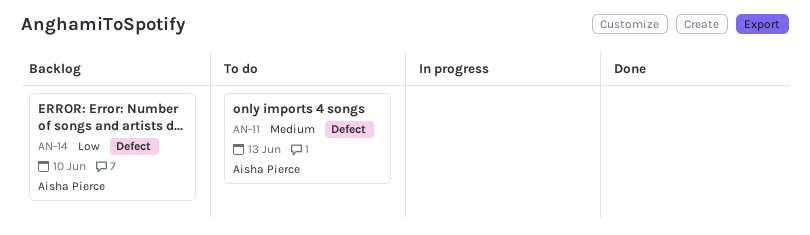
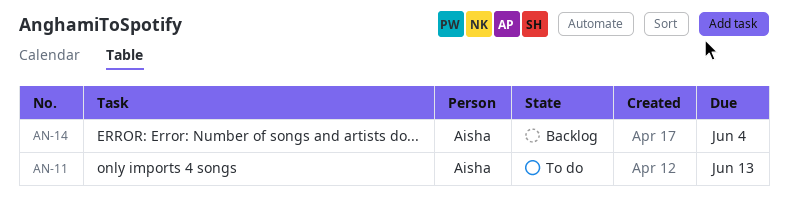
AN-14, due: Jun 10 -> Jun 4

